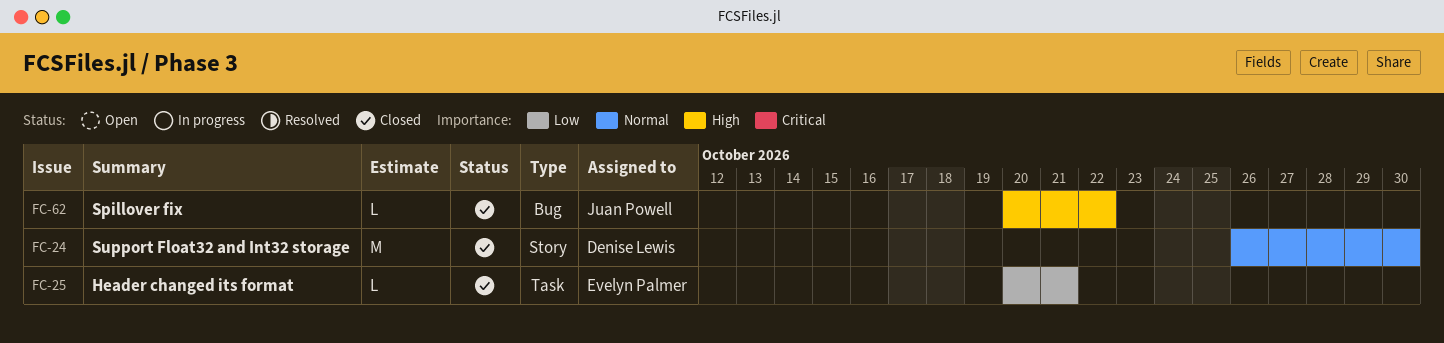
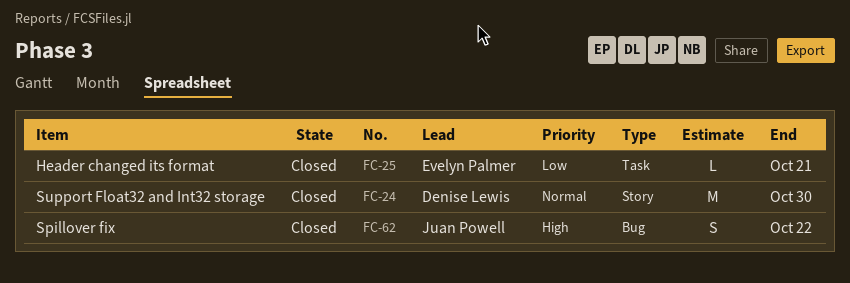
FC-62, estimate: L -> S

